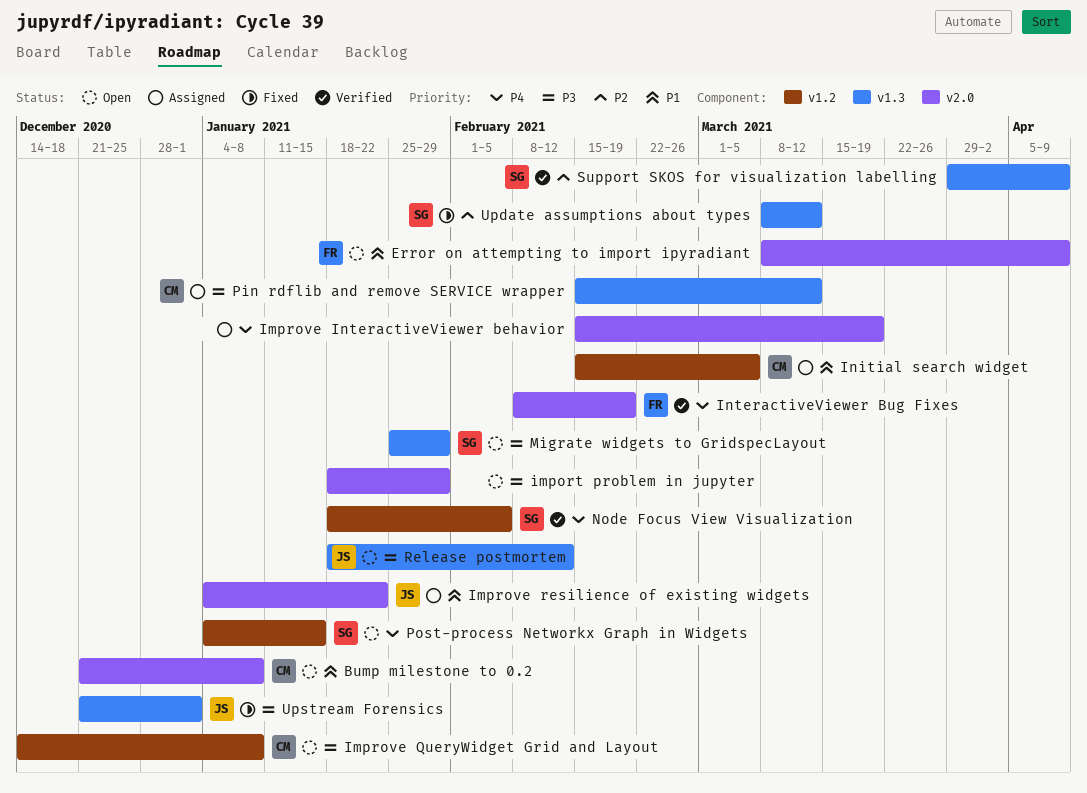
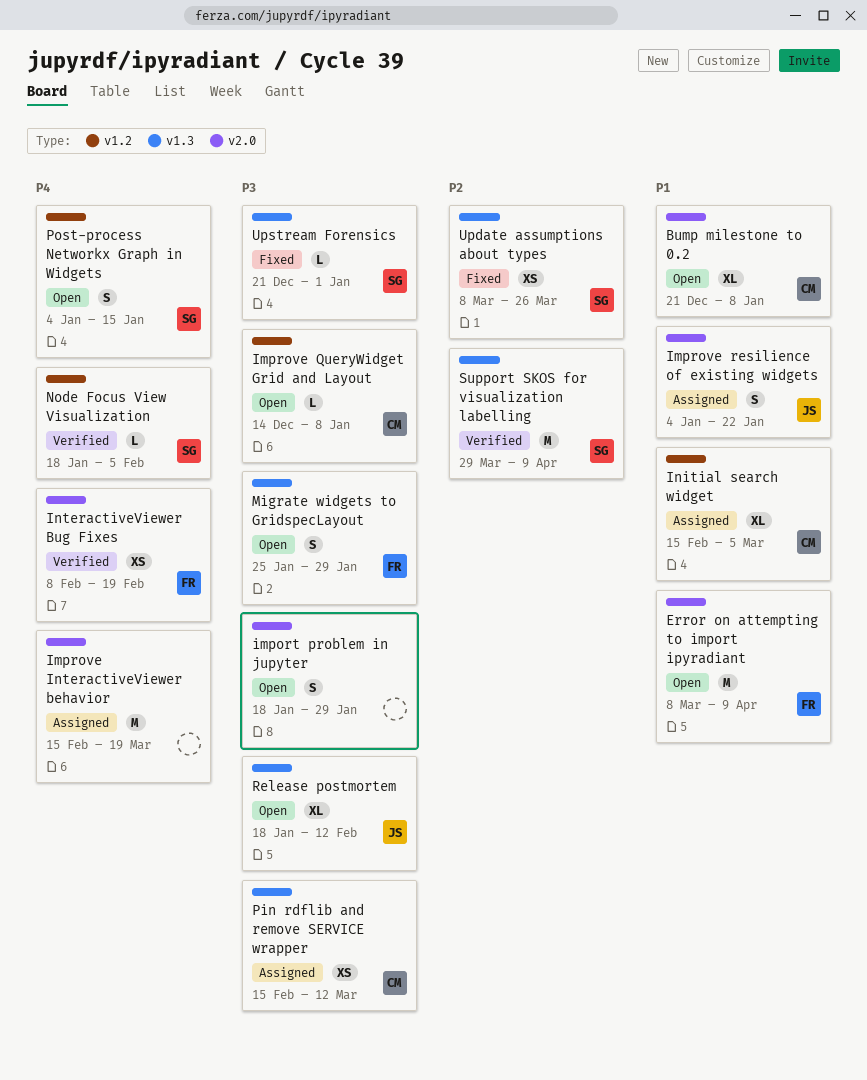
Migrate widgets to GridspecLayout, owner: SG -> FR
Update assumptions about types, due: Mar 12 -> Mar 26
Upstream Forensics, owner: JS -> SG

